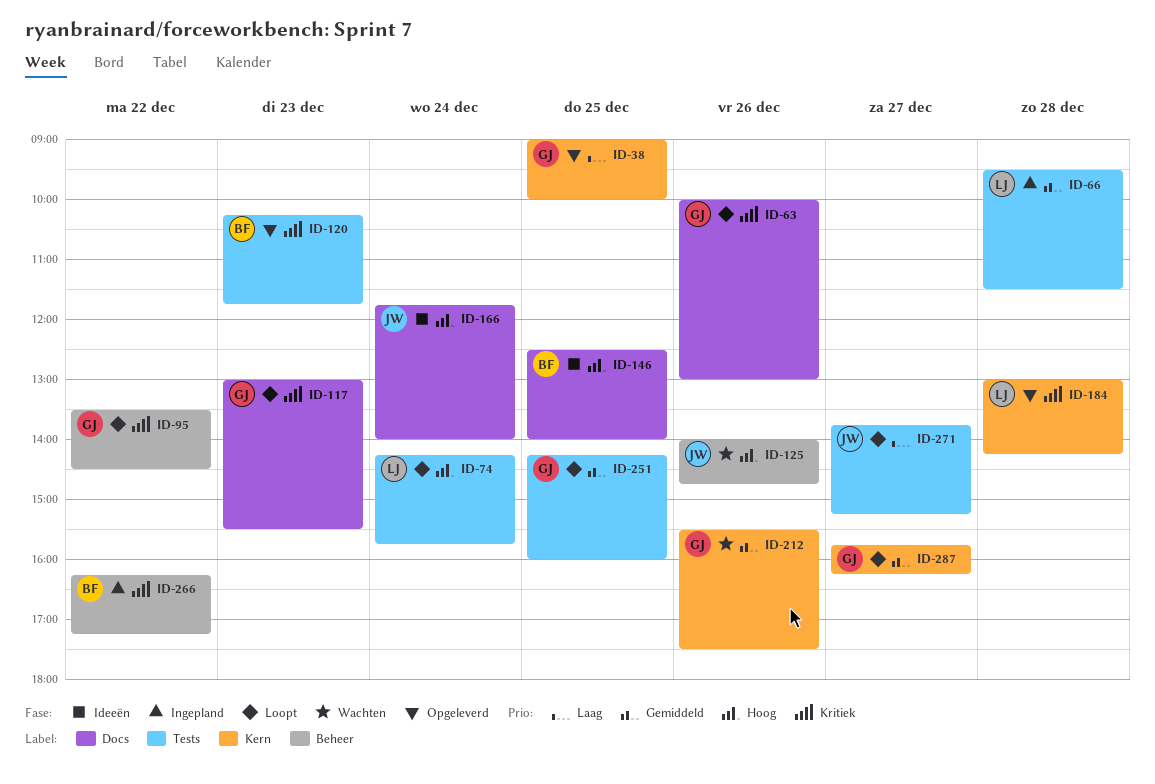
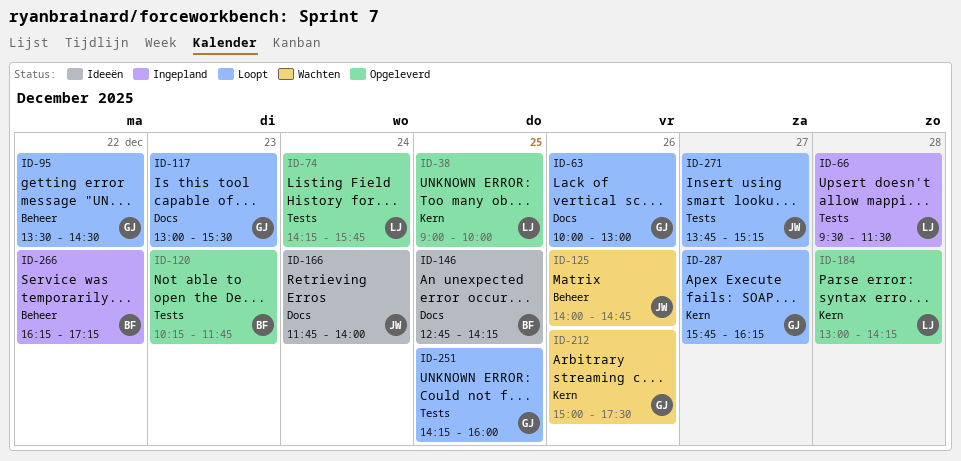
ID-38, owner: GJ -> LJ
ID-74, status: Loopt -> Opgeleverd
ID-146, begins: 12:30 -> 12:45
ID-146, ends: 14:00 -> 14:15
ID-212, begins: 15:30 -> 15:00

